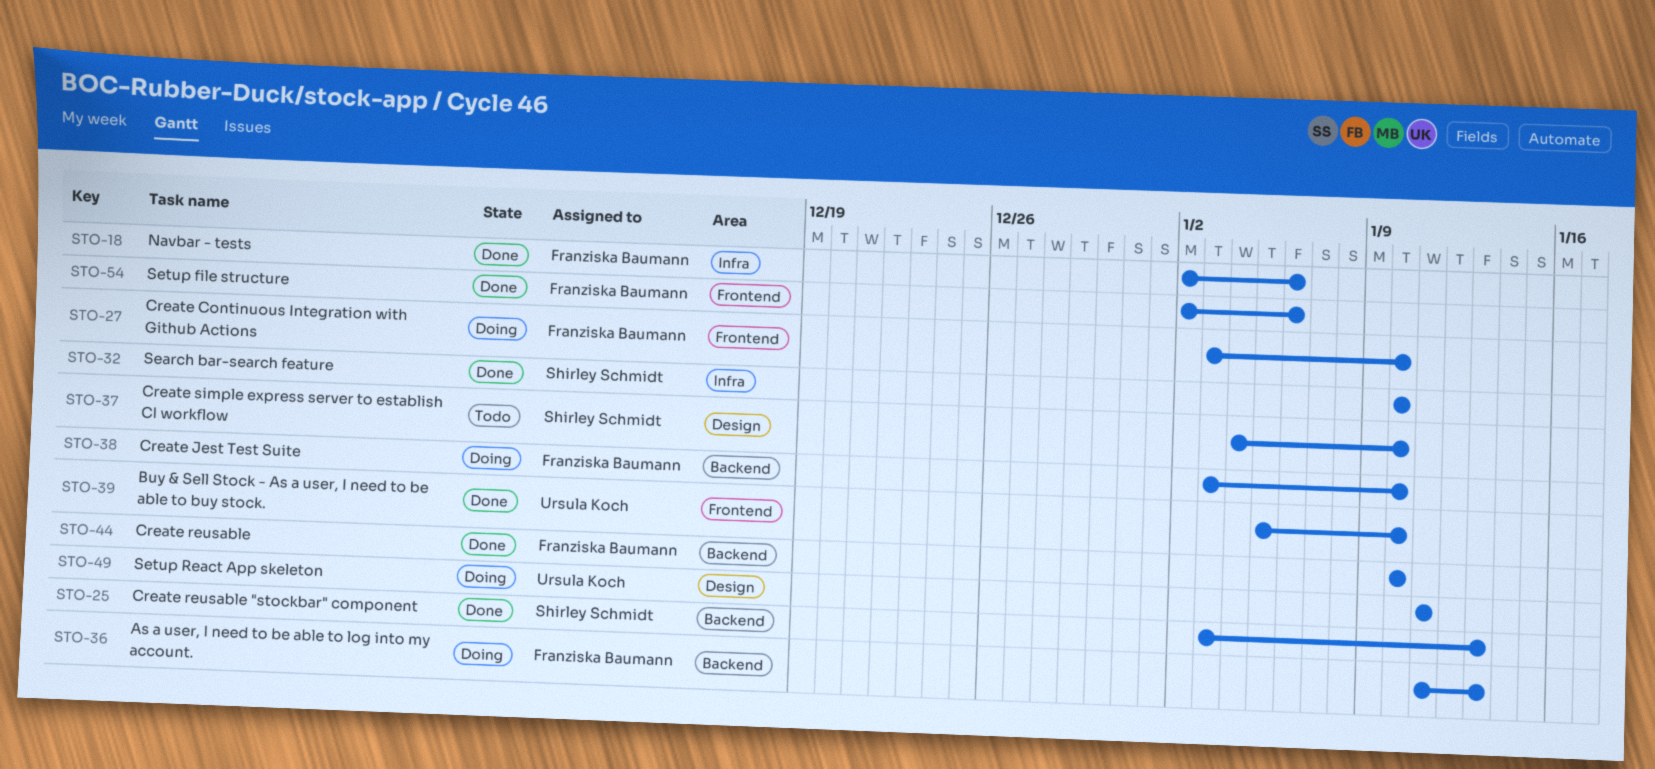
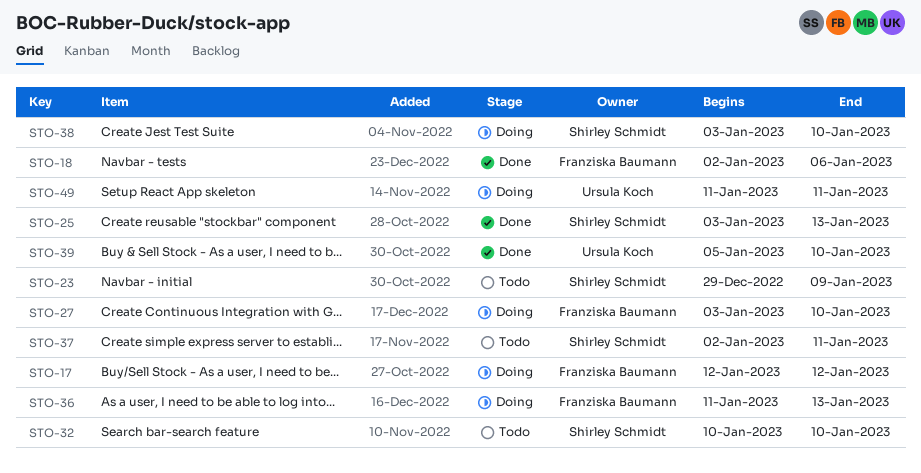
STO-17: none -> present
STO-23: none -> present
STO-32, status: Done -> Todo
STO-37, start: Jan 4 -> Jan 2
STO-37, due: Jan 10 -> Jan 11
STO-38, owner: Franziska Baumann -> Shirley Schmidt
STO-44: present -> none
STO-54: present -> none

